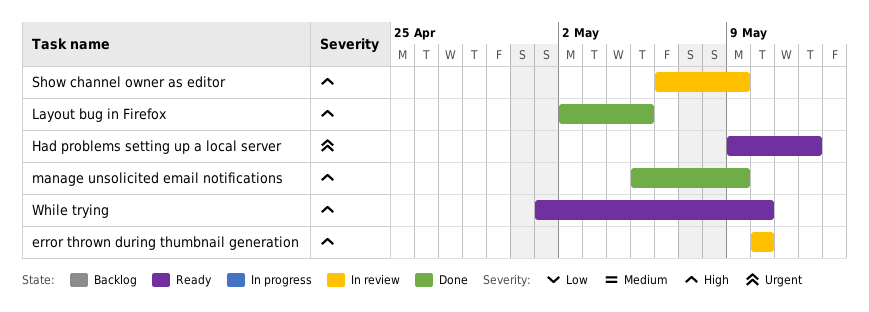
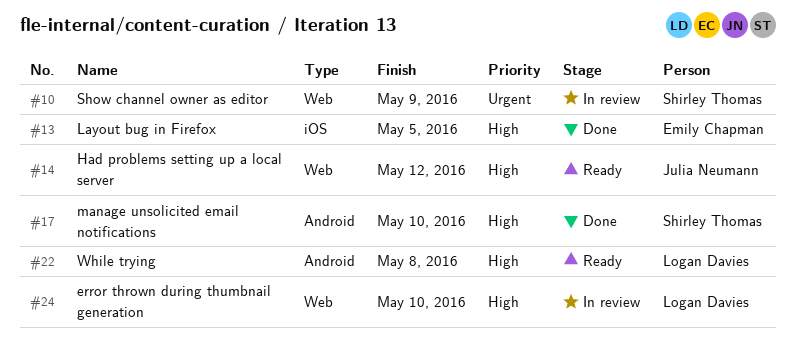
Had problems setting up a local server, priority: Urgent -> High
manage unsolicited email notifications, due: May 9 -> May 10
Show channel owner as editor, priority: High -> Urgent
While trying, due: May 10 -> May 8

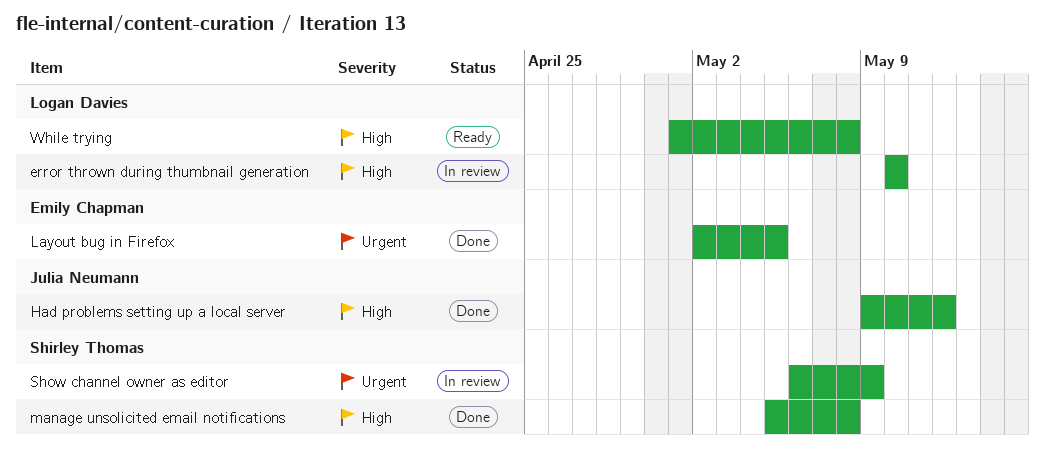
Had problems setting up a local server, status: Ready -> Done
Layout bug in Firefox, priority: High -> Urgent
manage unsolicited email notifications, due: May 10 -> May 8

